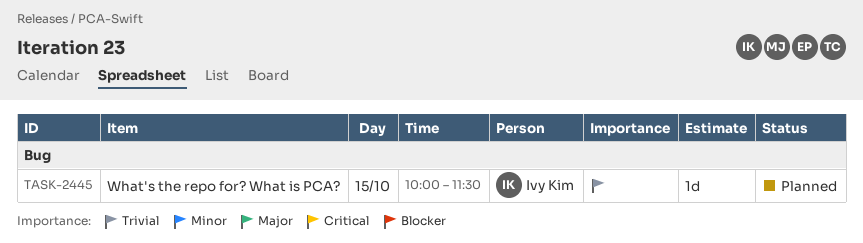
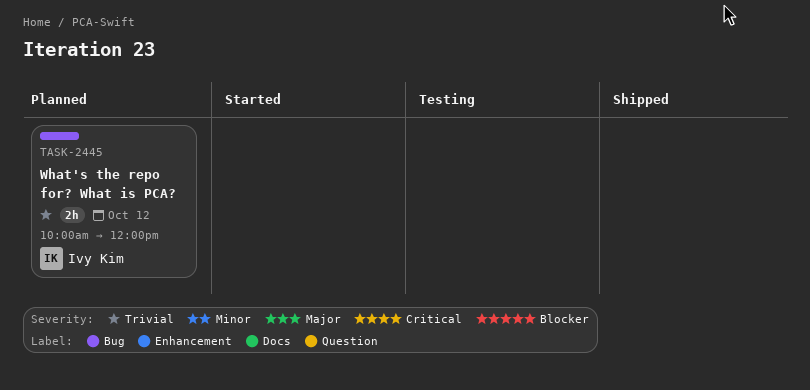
TASK-2445, estimate: 1d -> 2h
TASK-2445, day: Oct 15 -> Oct 12
TASK-2445, ends: 11:30 -> 12:00

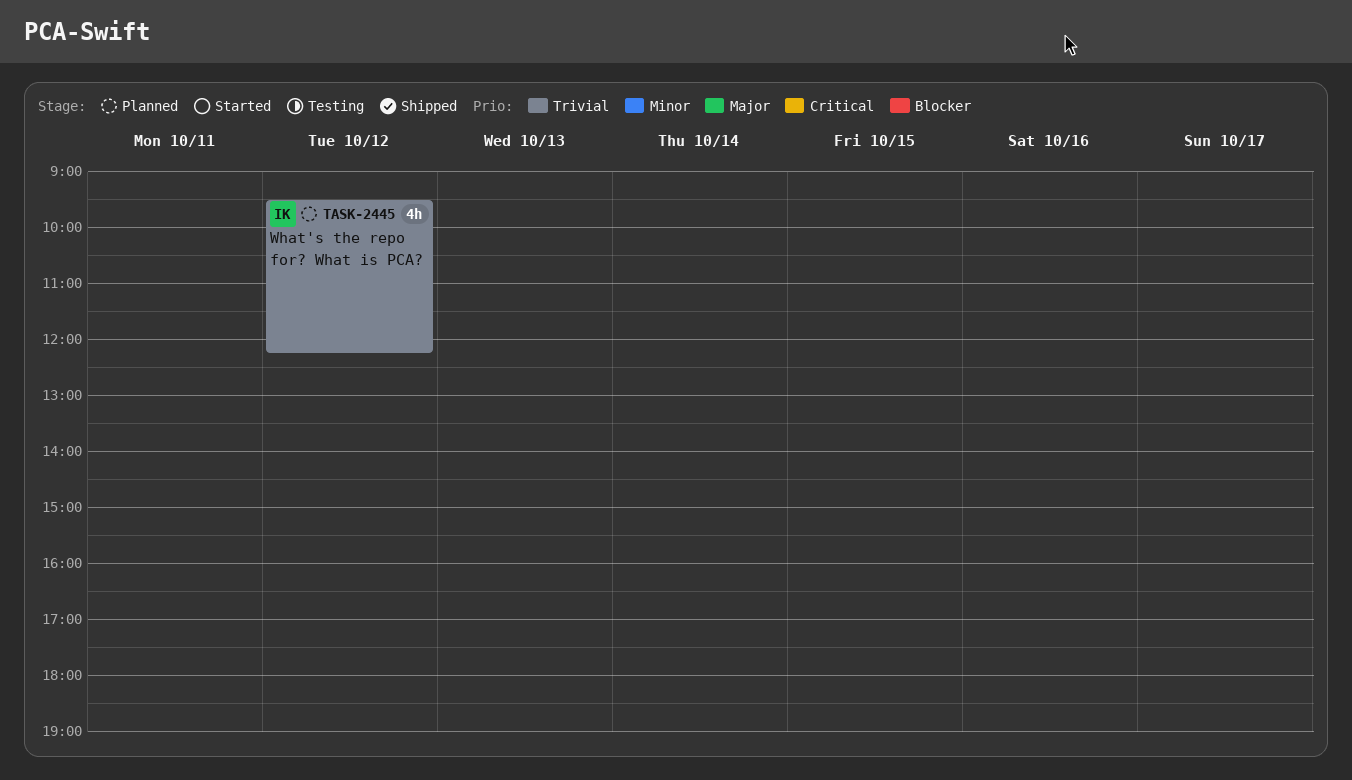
TASK-2445, estimate: 2h -> 4h
TASK-2445, begins: 10:00 -> 09:30
TASK-2445, ends: 12:00 -> 12:15

